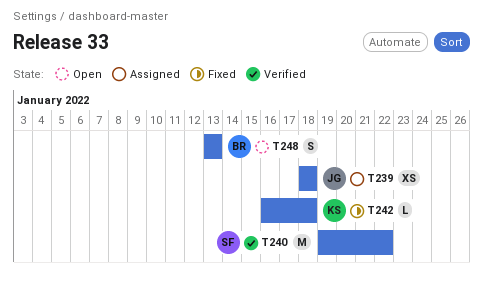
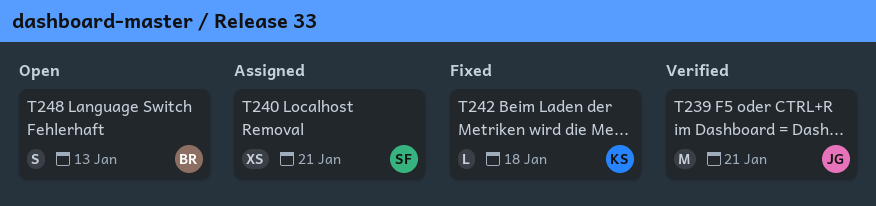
T239, status: Assigned -> Verified
T239, estimate: XS -> M
T239, due: Jan 18 -> Jan 21
T240, status: Verified -> Assigned
T240, estimate: M -> XS
T240, due: Jan 22 -> Jan 21

